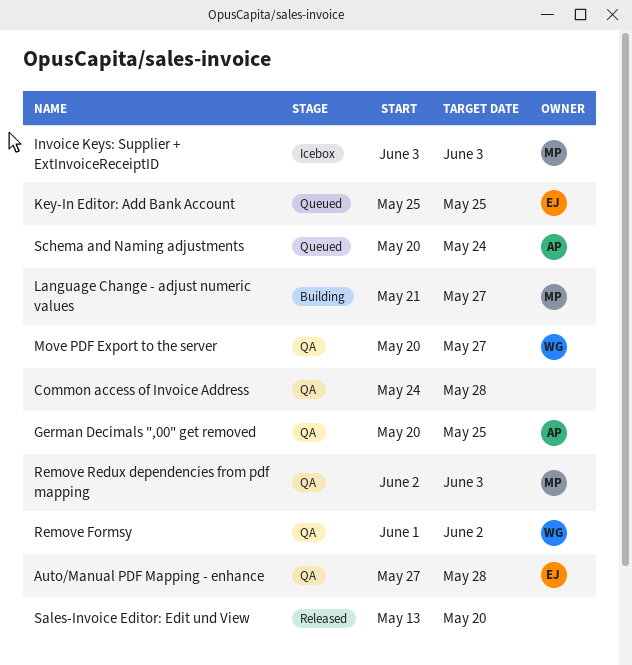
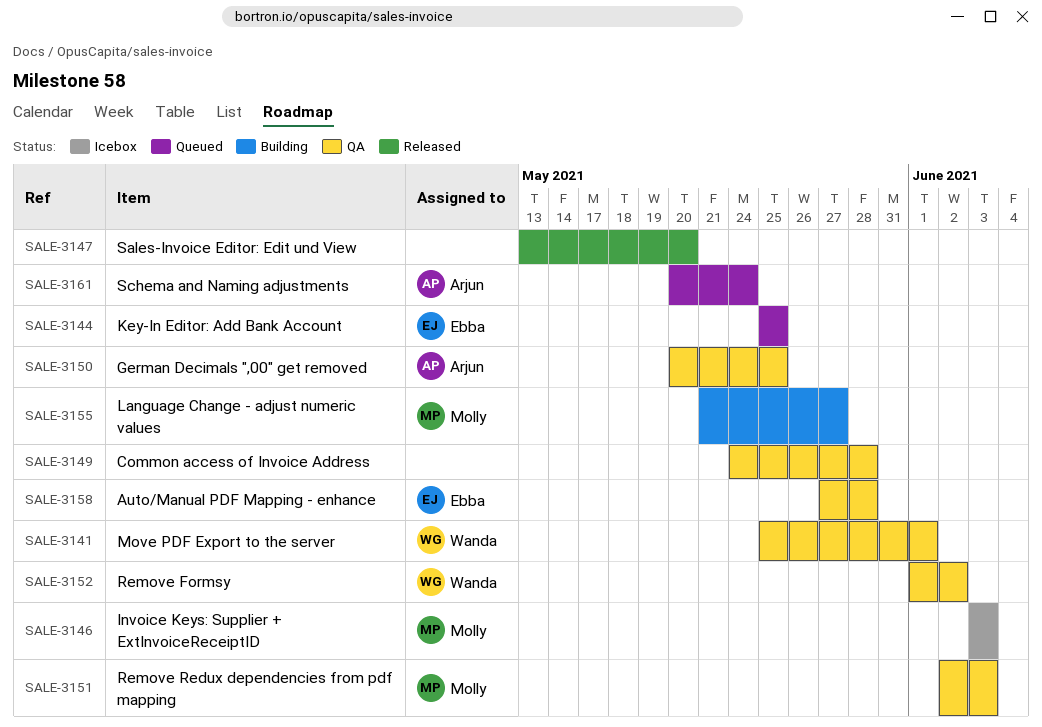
Move PDF Export to the server, start: May 20 -> May 25
Move PDF Export to the server, due: May 27 -> Jun 1

